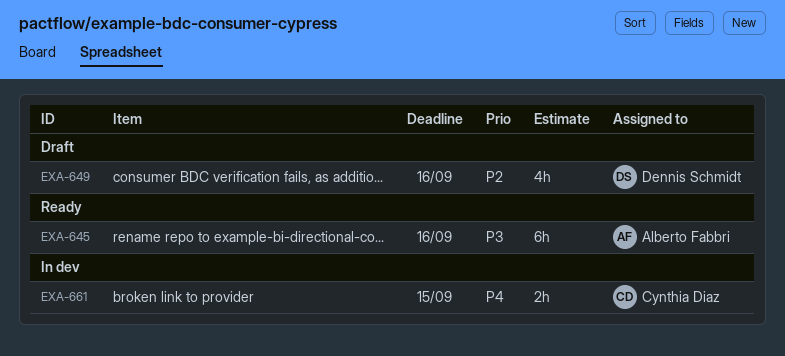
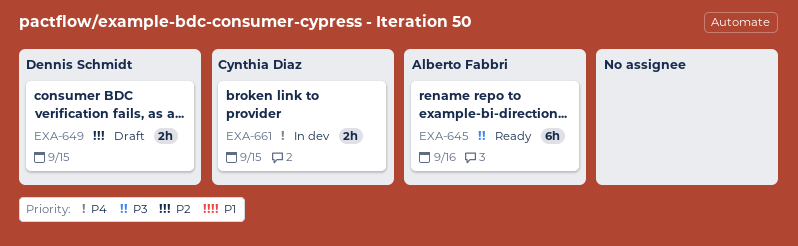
EXA-649, estimate: 4h -> 2h
EXA-649, due: Sep 16 -> Sep 15

